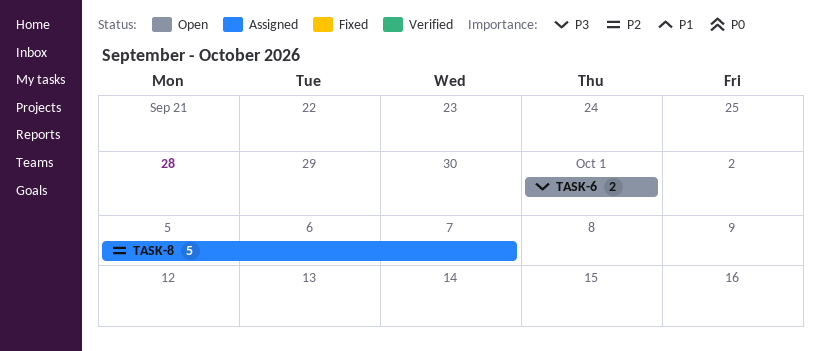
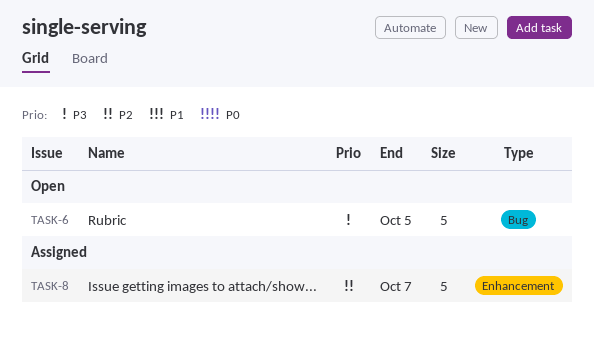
TASK-6, estimate: 2 -> 5
TASK-6, due: Oct 1 -> Oct 5

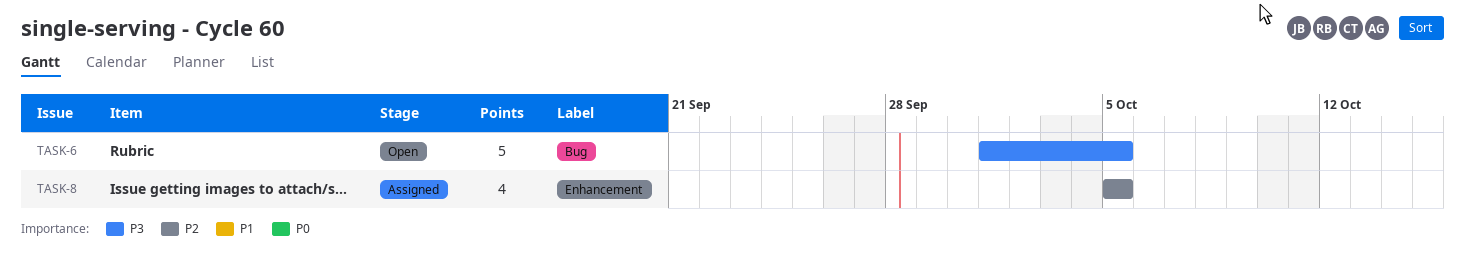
TASK-8, estimate: 5 -> 4
TASK-8, due: Oct 7 -> Oct 5

